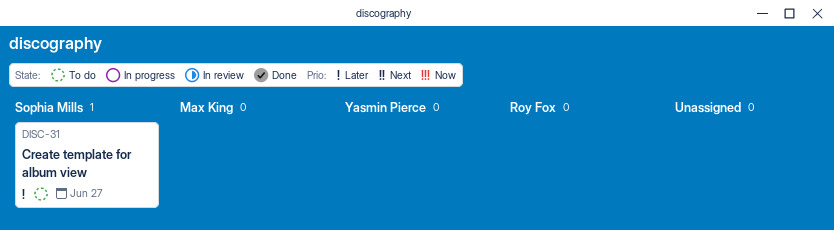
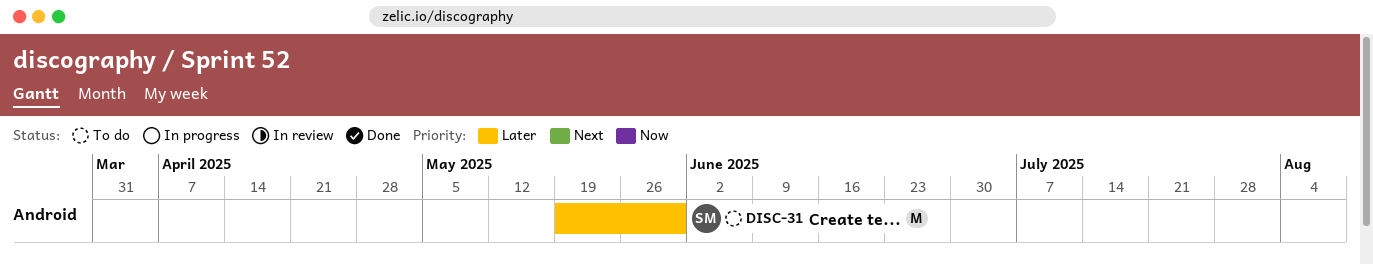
DISC-31, due: Jun 27 -> May 30

